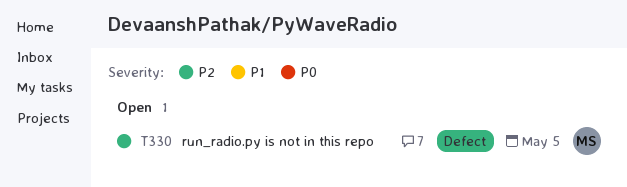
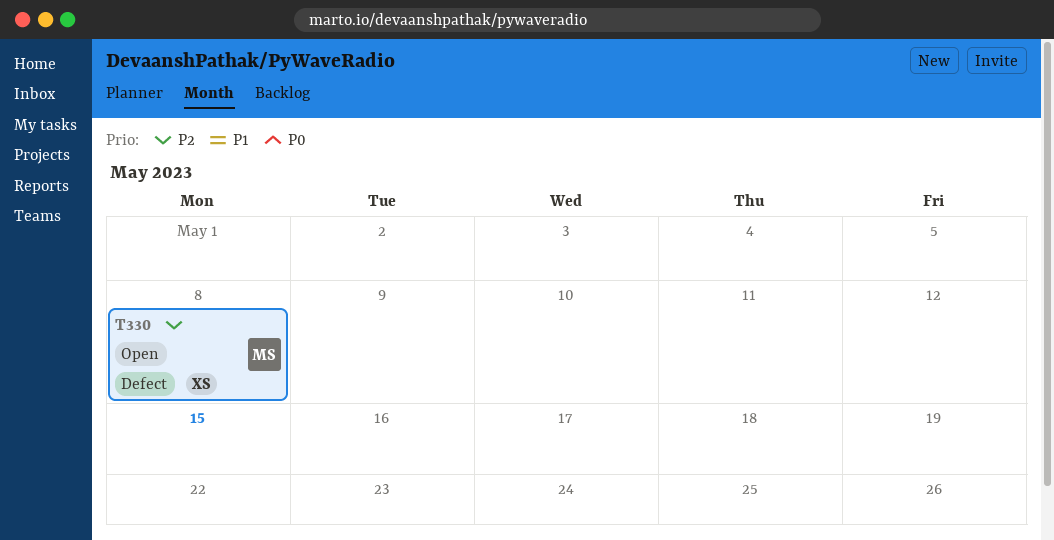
T330, due: May 5 -> May 8

